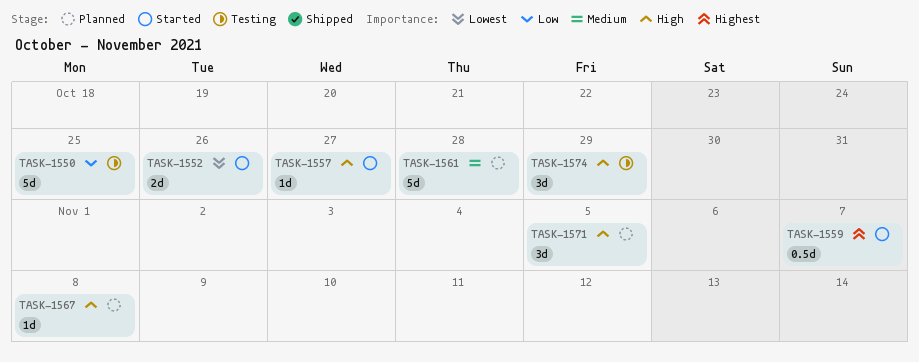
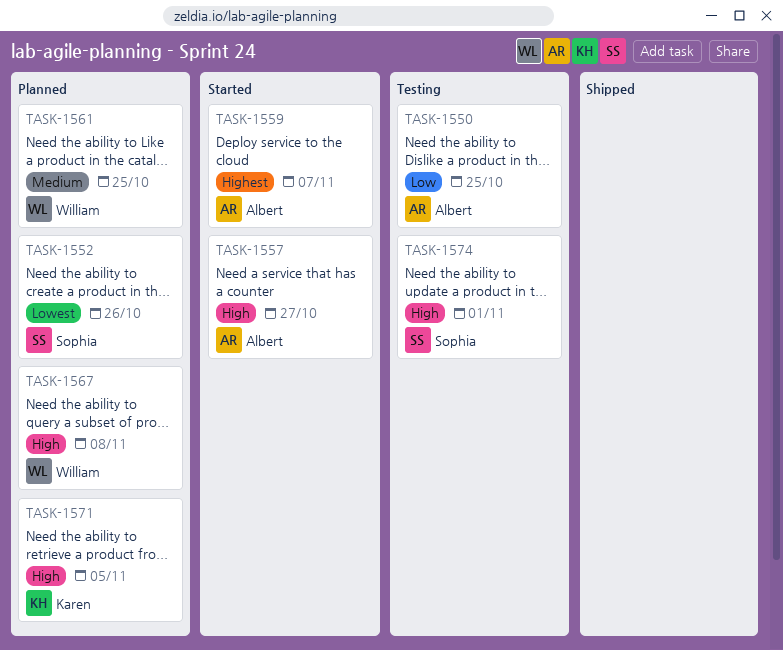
TASK-1552, status: Started -> Planned
TASK-1561, due: Oct 28 -> Oct 25
TASK-1574, due: Oct 29 -> Nov 1

